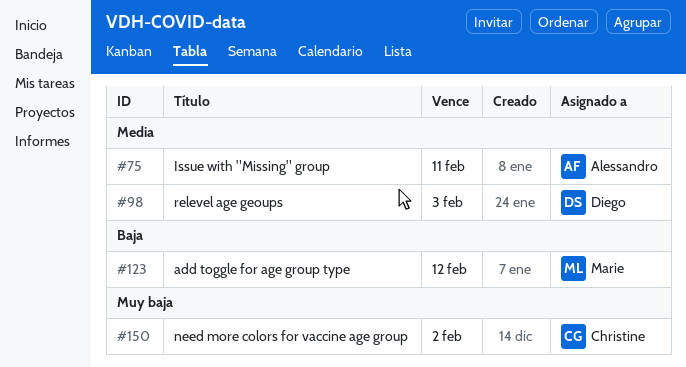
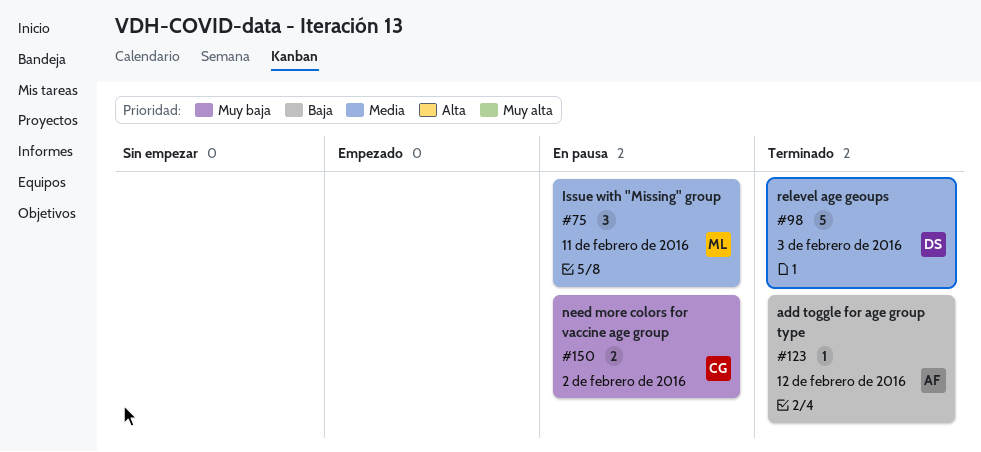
#75, owner: Alessandro -> Marie
#123, owner: Marie -> Alessandro

